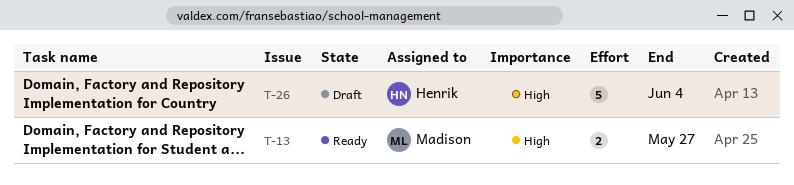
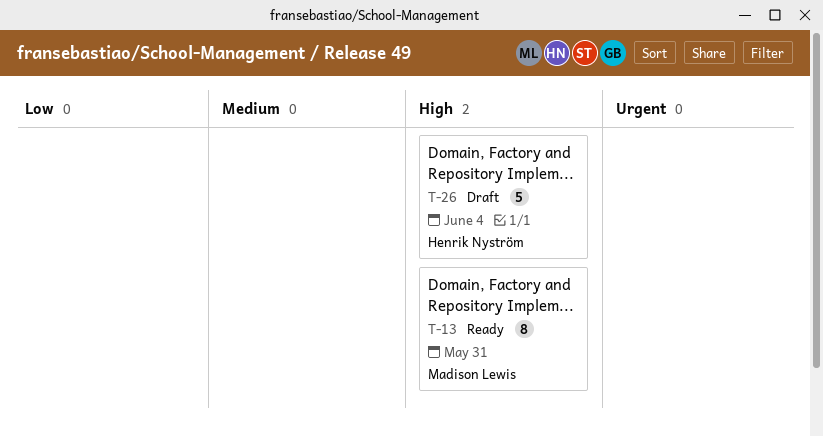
T-13, estimate: 2 -> 8
T-13, due: May 27 -> May 31

